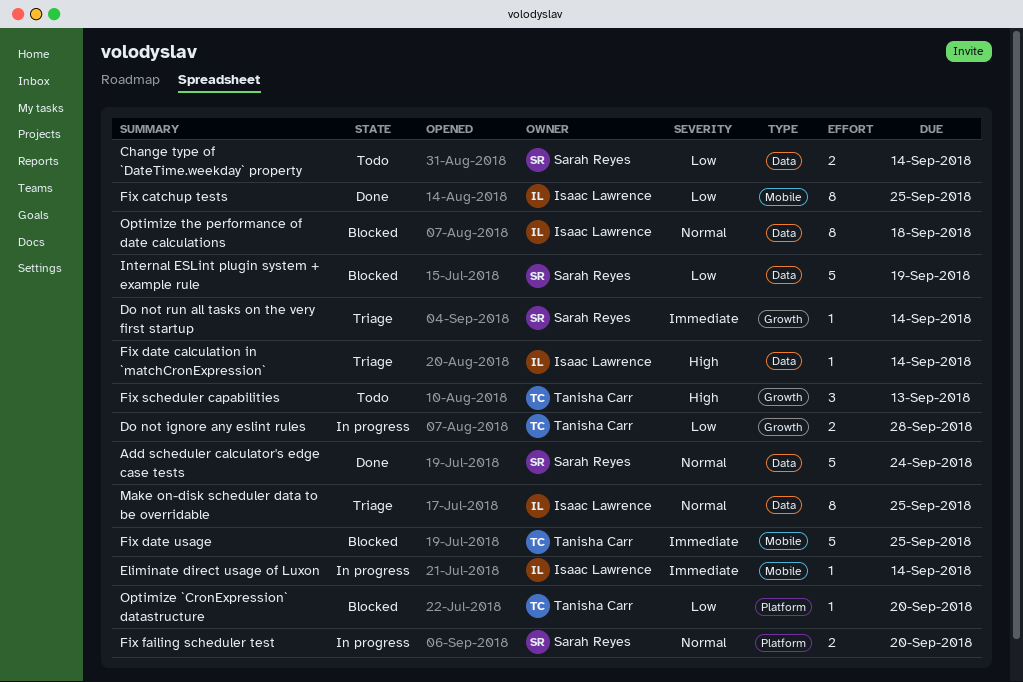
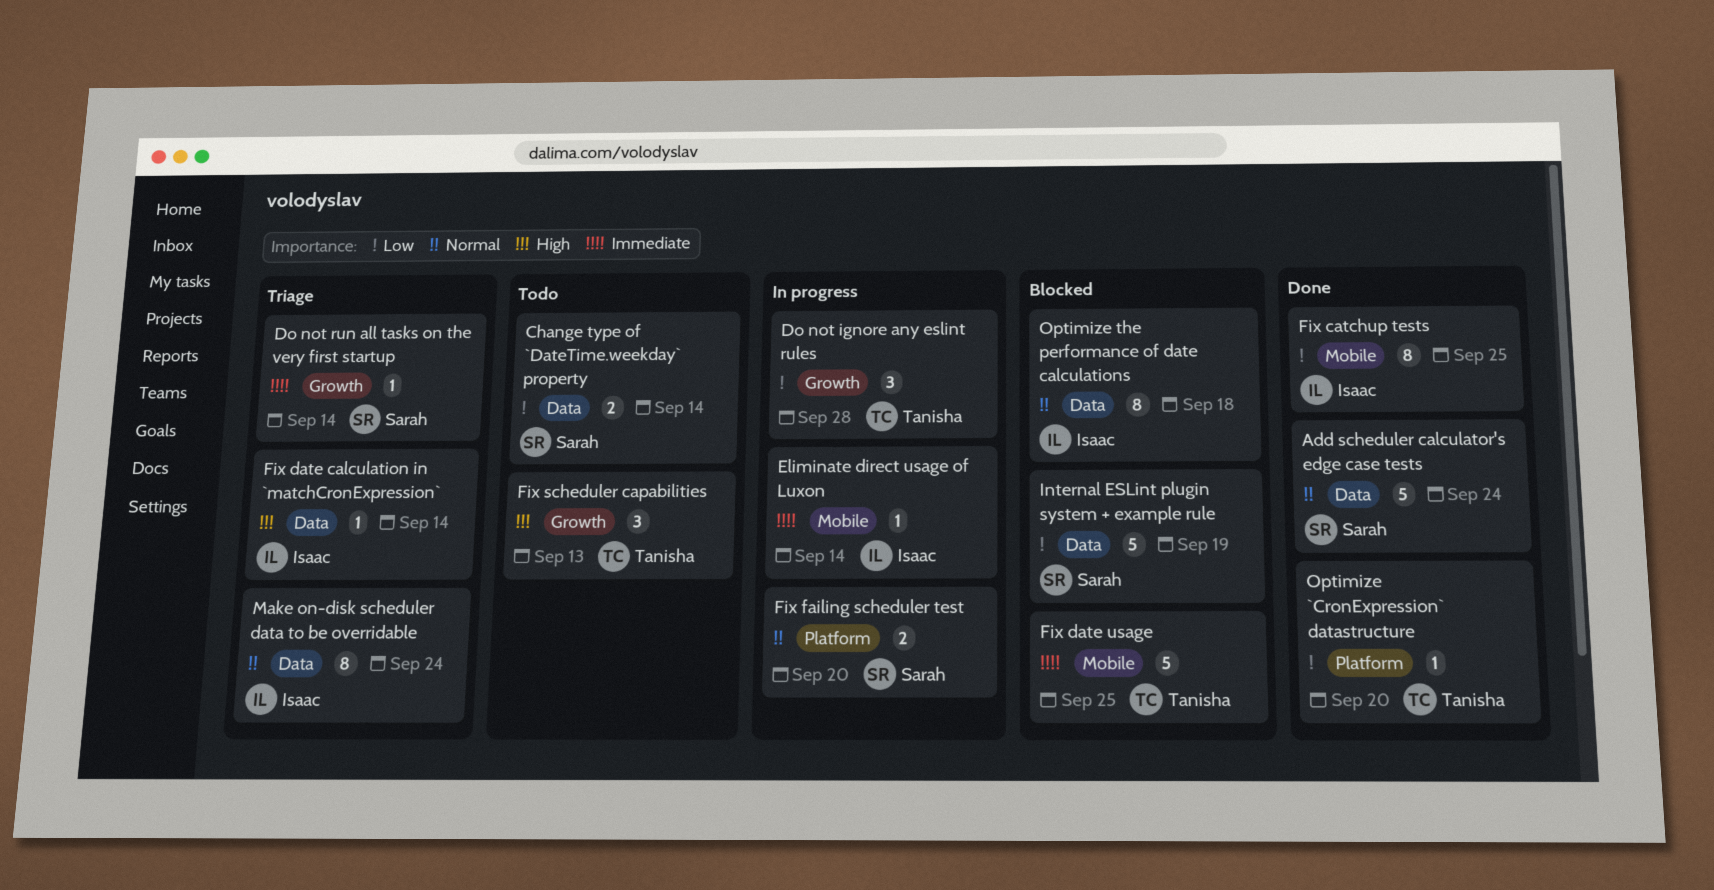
Do not ignore any eslint rules, estimate: 2 -> 3
Make on-disk scheduler data to be overridable, due: Sep 25 -> Sep 24
Optimize `CronExpression` datastructure, status: Blocked -> Done

